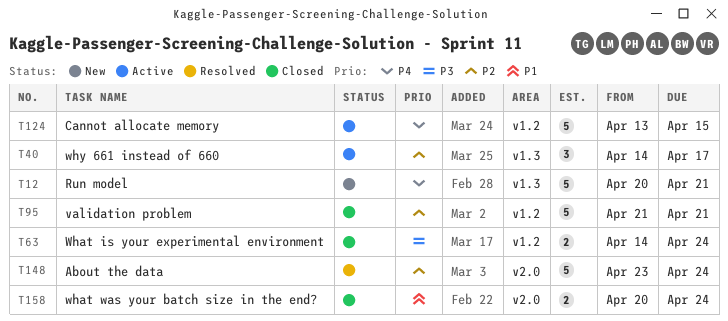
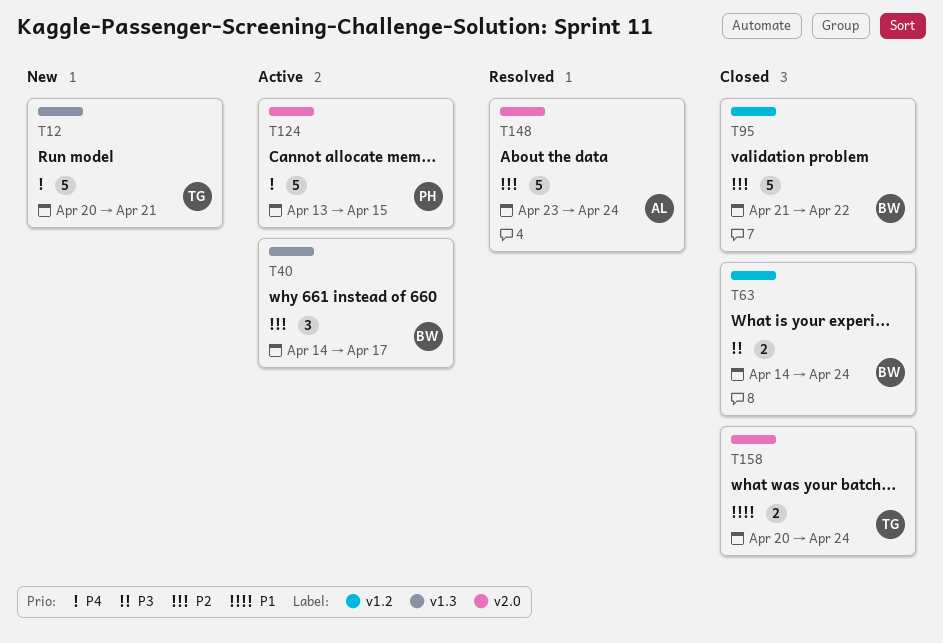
T95, due: Apr 21 -> Apr 22
T124, label: v1.2 -> v2.0

